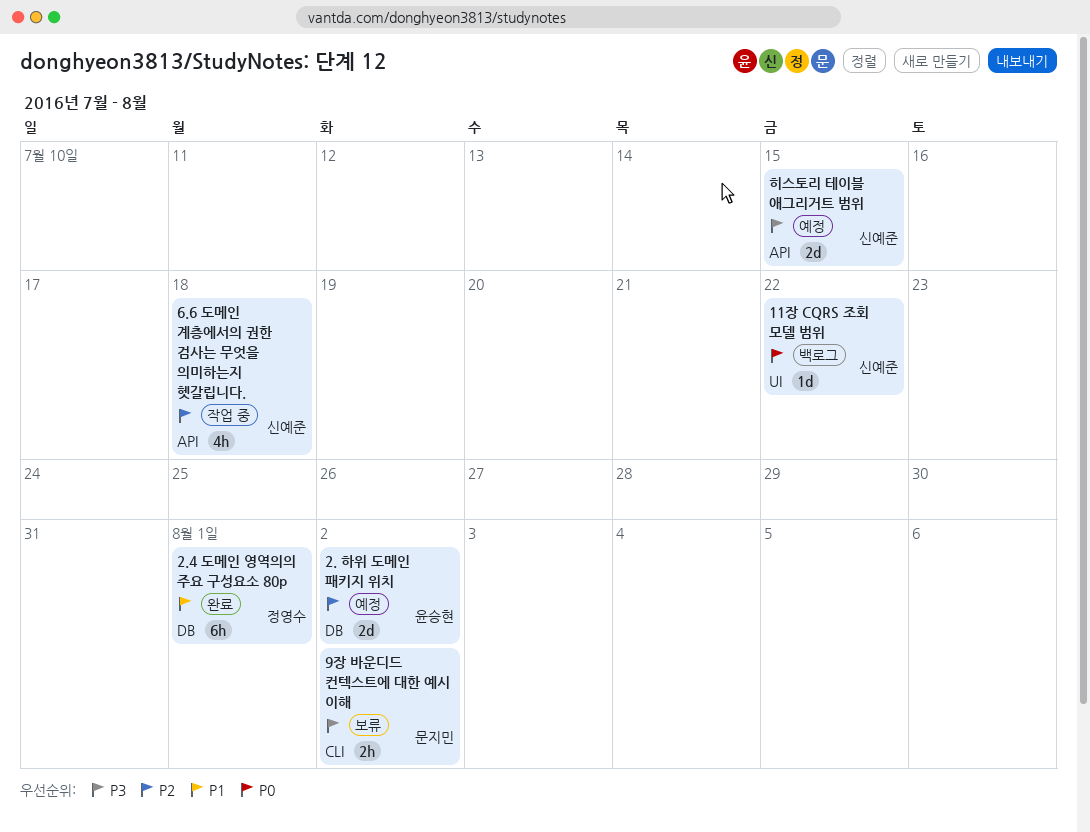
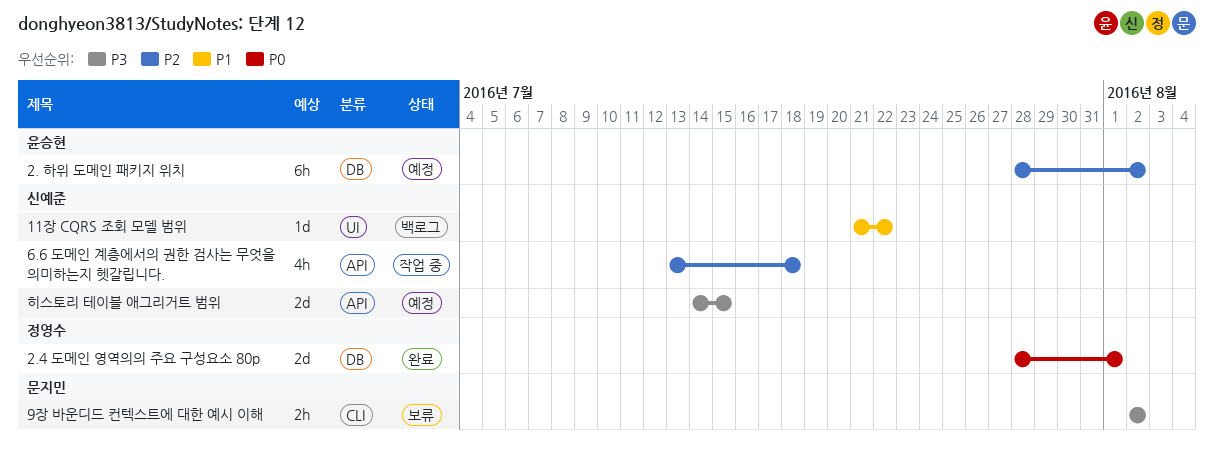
11장 CQRS 조회 모델 범위, priority: P0 -> P1
2. 하위 도메인 패키지 위치, estimate: 2d -> 6h
2.4 도메인 영역의의 주요 구성요소 80p, priority: P1 -> P0
2.4 도메인 영역의의 주요 구성요소 80p, estimate: 6h -> 2d

